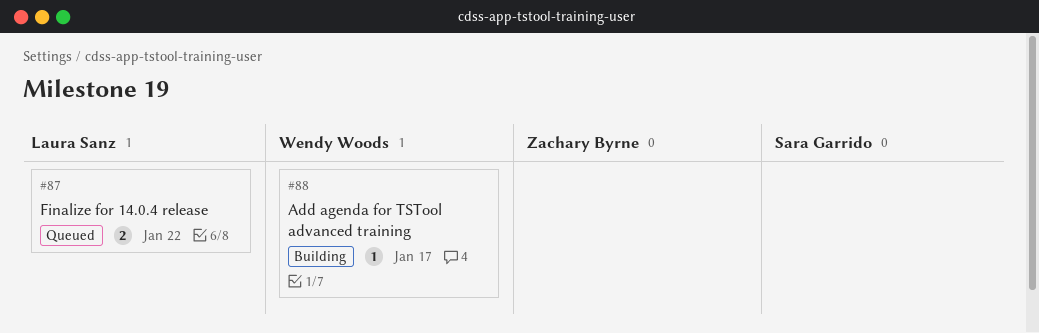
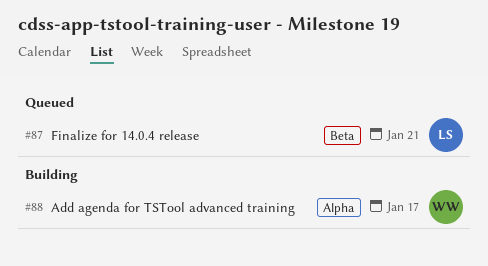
#87, due: Jan 22 -> Jan 21

